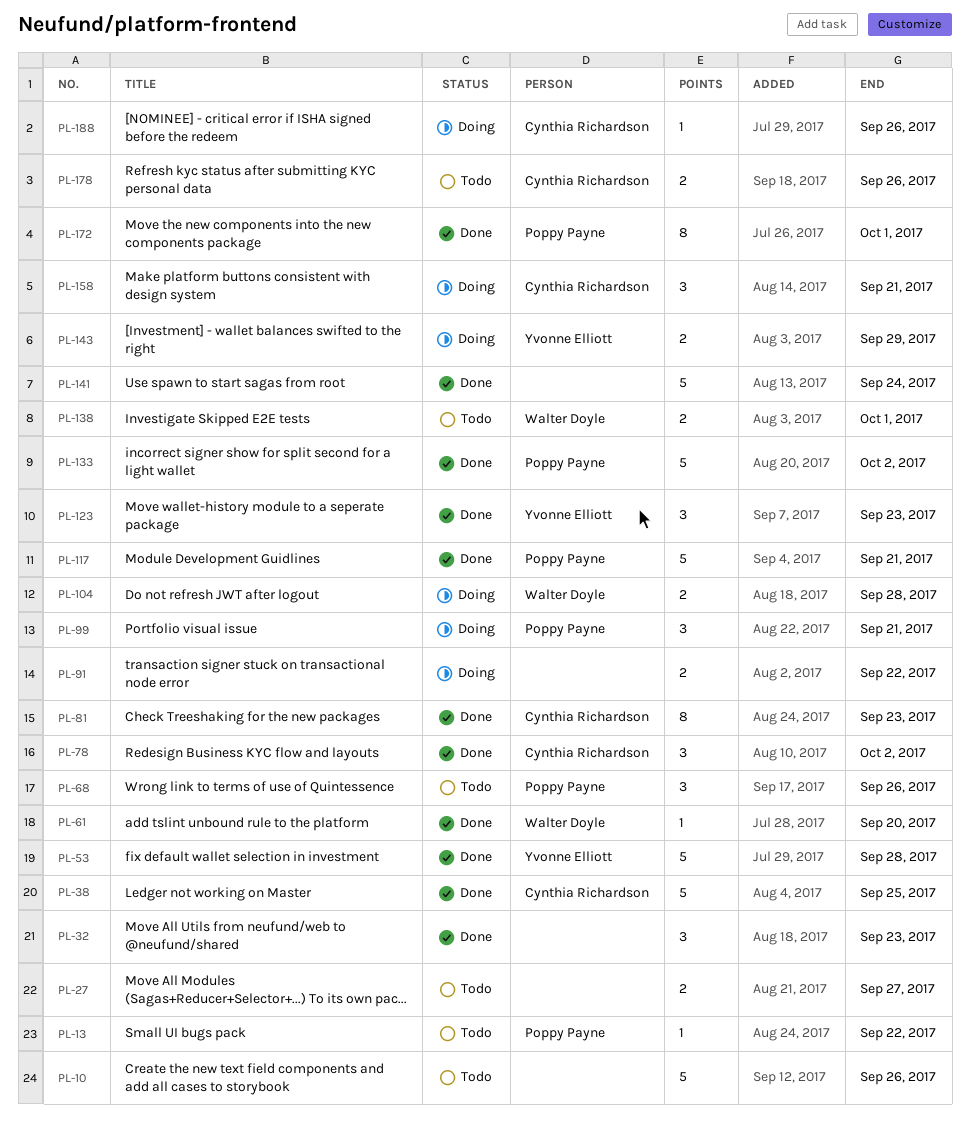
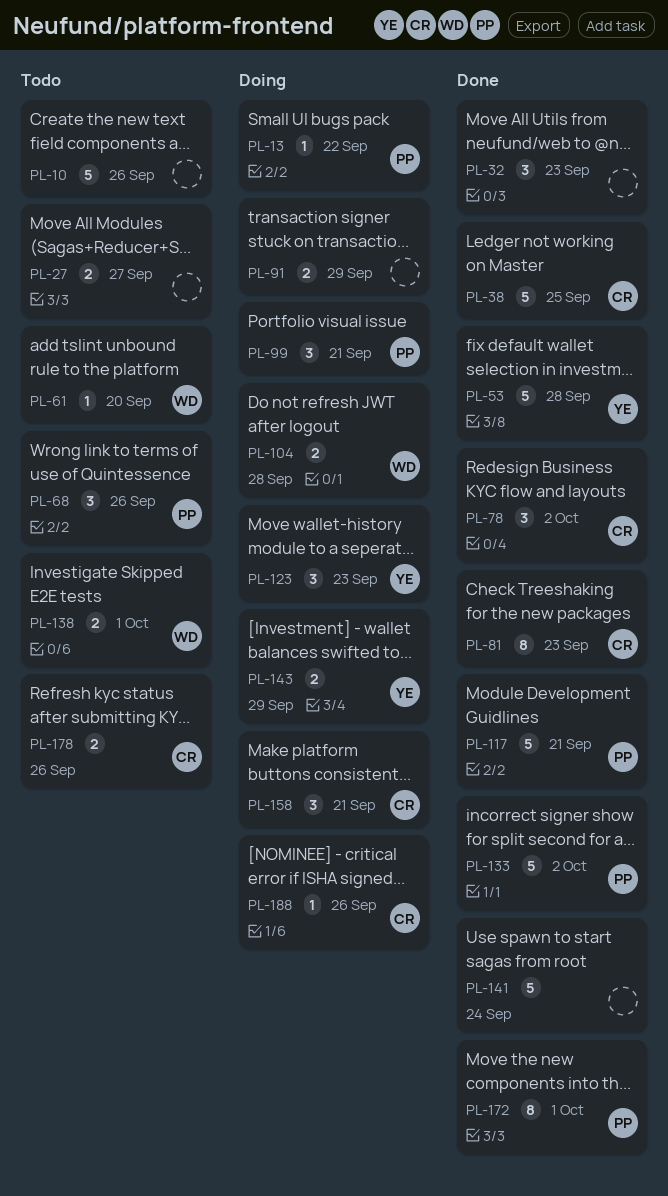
PL-13, status: Todo -> Doing
PL-61, status: Done -> Todo
PL-91, due: Sep 22 -> Sep 29
PL-123, status: Done -> Doing

